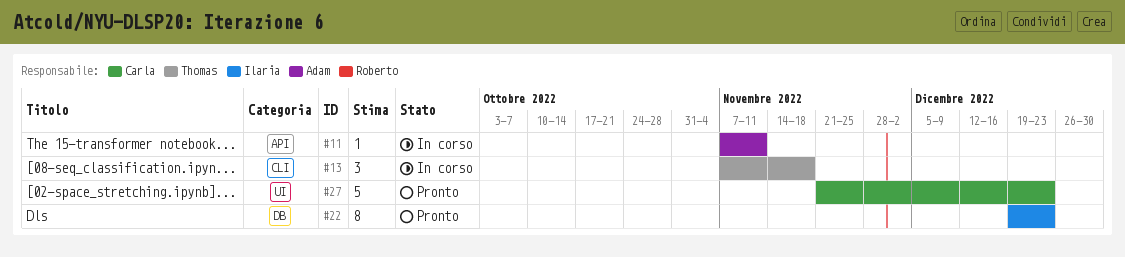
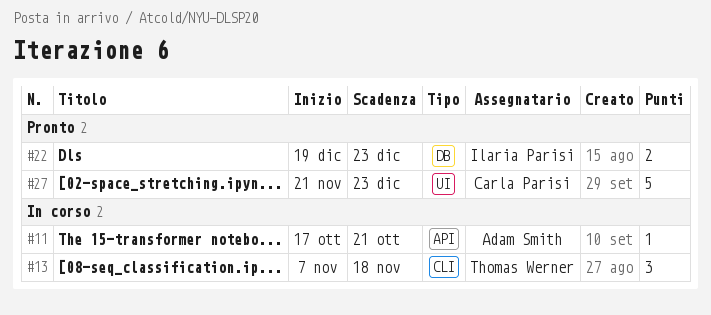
#11, start: Nov 7 -> Oct 17
#11, due: Nov 11 -> Oct 21
#22, estimate: 8 -> 2

